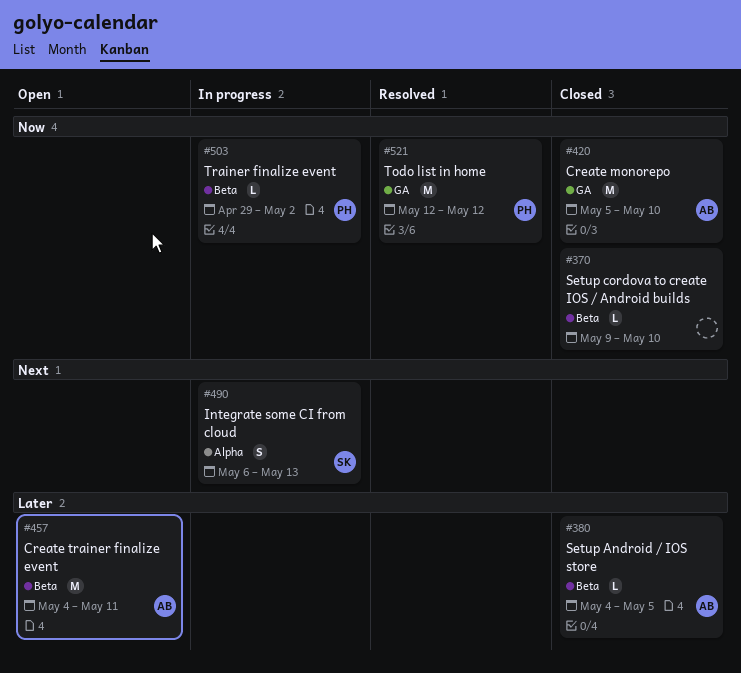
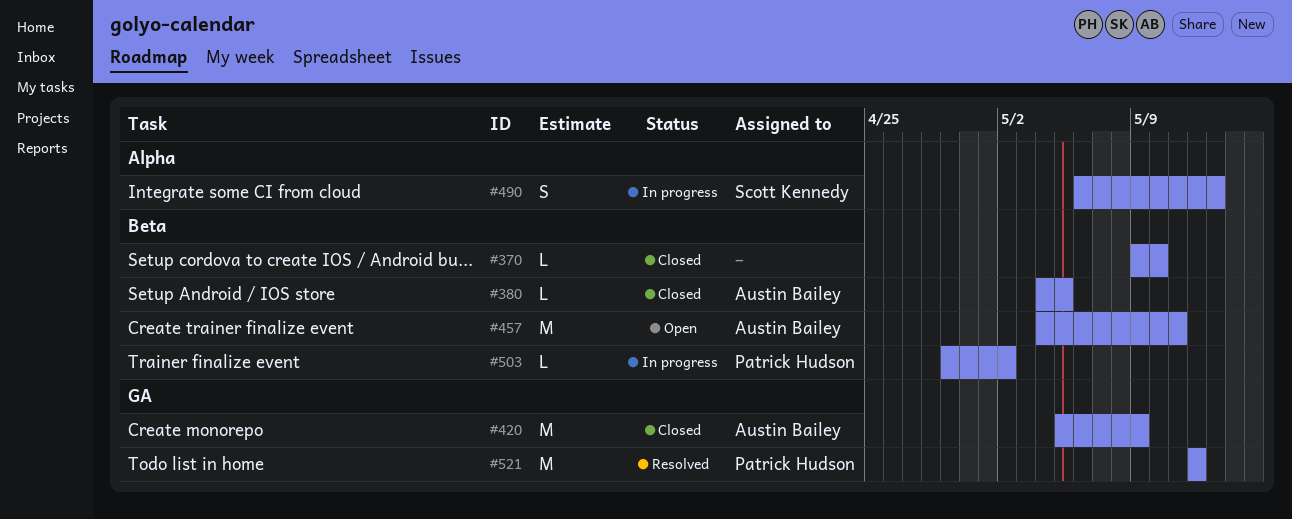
#420, due: May 10 -> May 9

